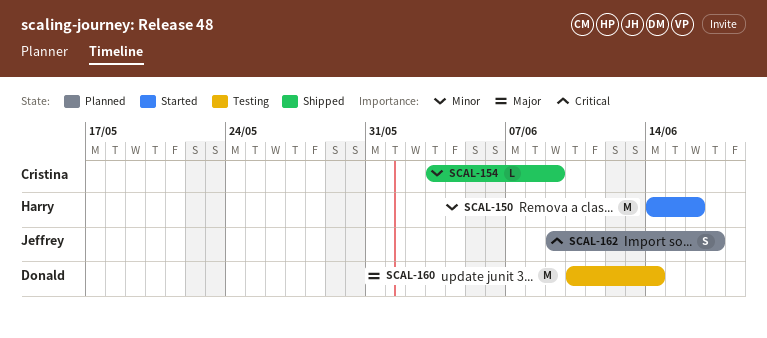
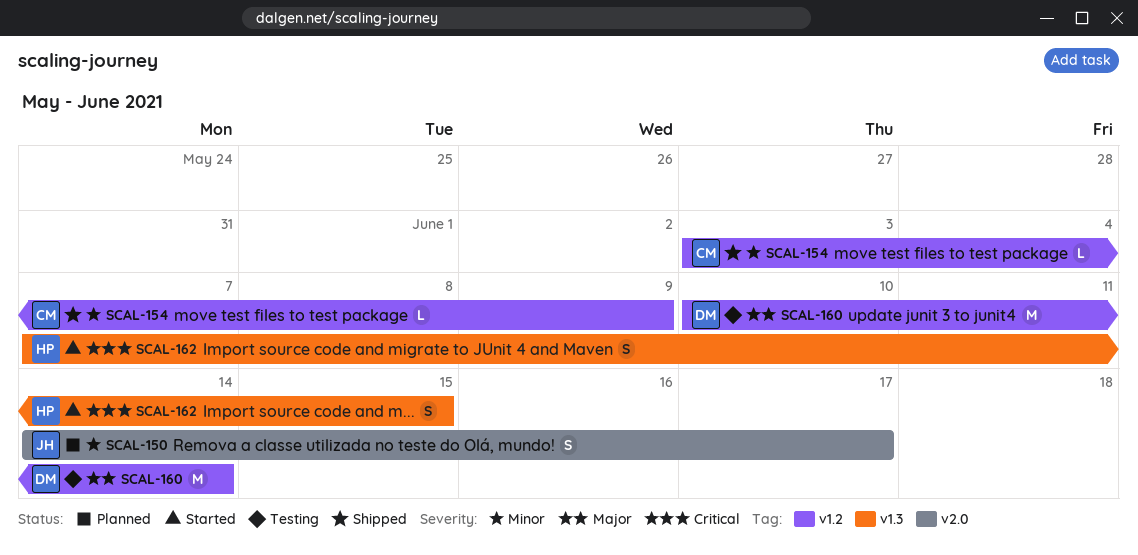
SCAL-150, status: Started -> Planned
SCAL-150, owner: Harry -> Jeffrey
SCAL-150, estimate: M -> S
SCAL-150, due: Jun 16 -> Jun 17
SCAL-162, status: Planned -> Started
SCAL-162, owner: Jeffrey -> Harry
SCAL-162, start: Jun 9 -> Jun 7
SCAL-162, due: Jun 17 -> Jun 15

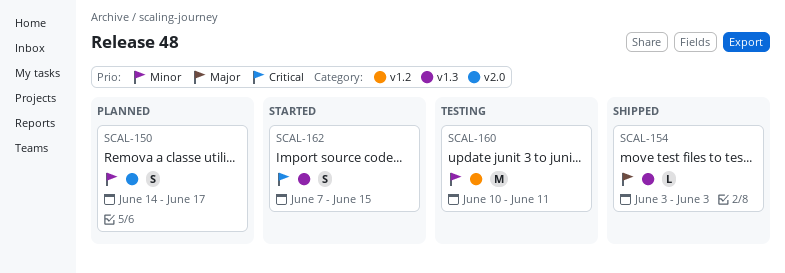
SCAL-154, priority: Minor -> Major
SCAL-154, label: v1.2 -> v1.3
SCAL-154, due: Jun 9 -> Jun 3
SCAL-160, priority: Major -> Minor
SCAL-160, due: Jun 14 -> Jun 11

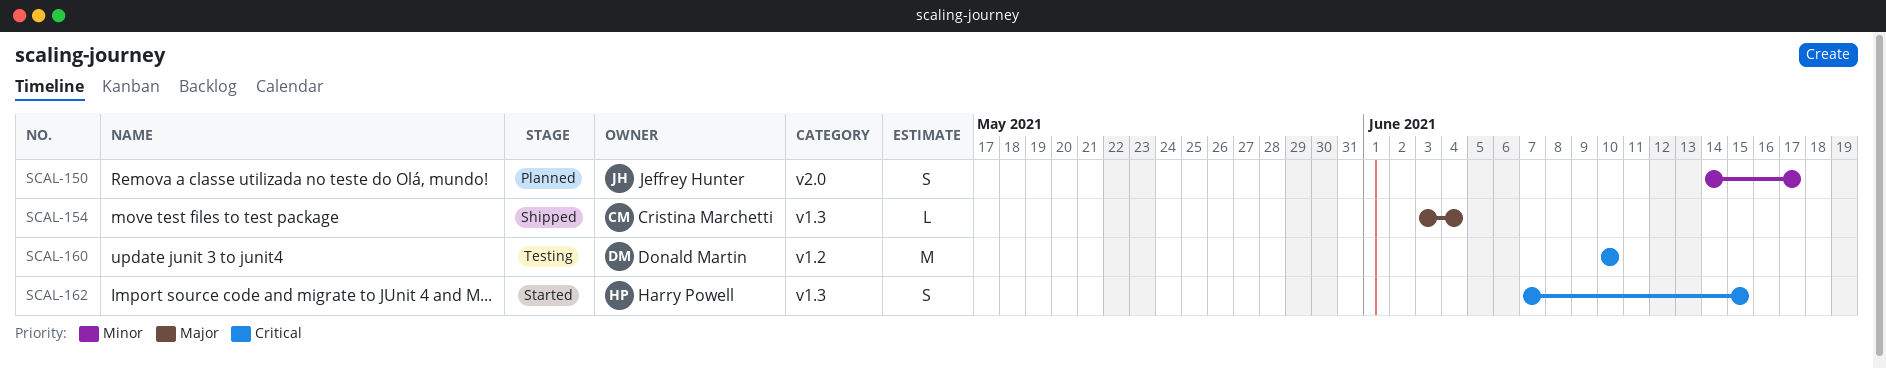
SCAL-154, due: Jun 3 -> Jun 4
SCAL-160, priority: Minor -> Critical
SCAL-160, due: Jun 11 -> Jun 10

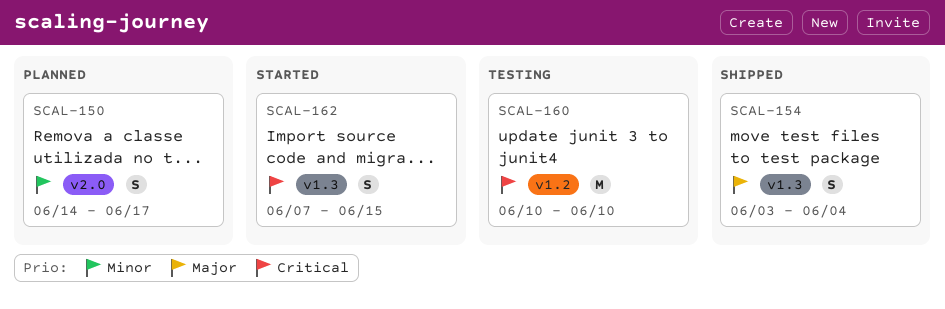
SCAL-154, estimate: L -> S

